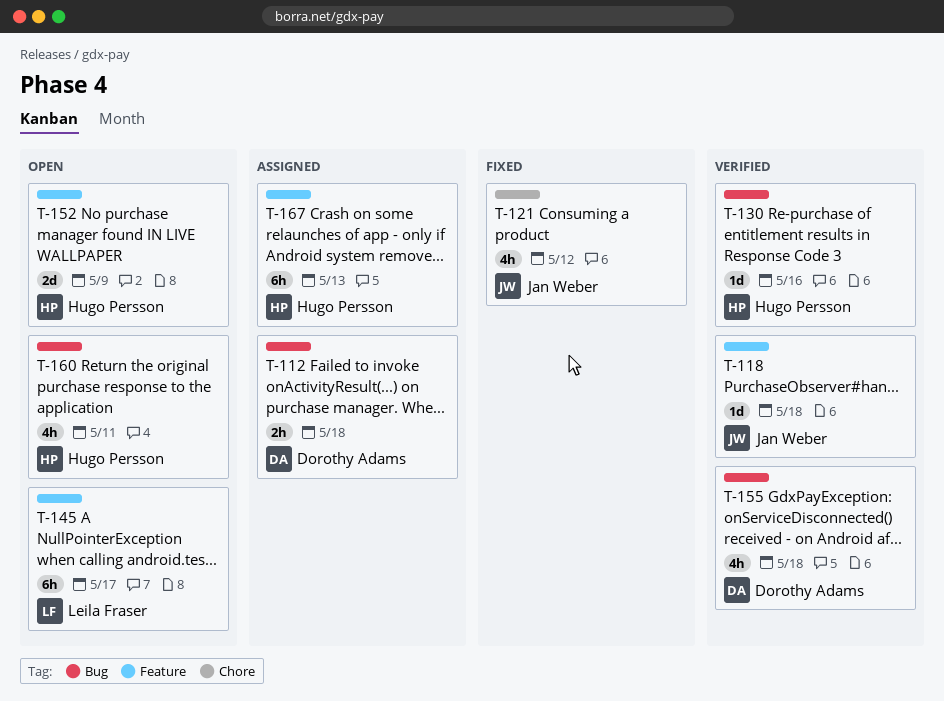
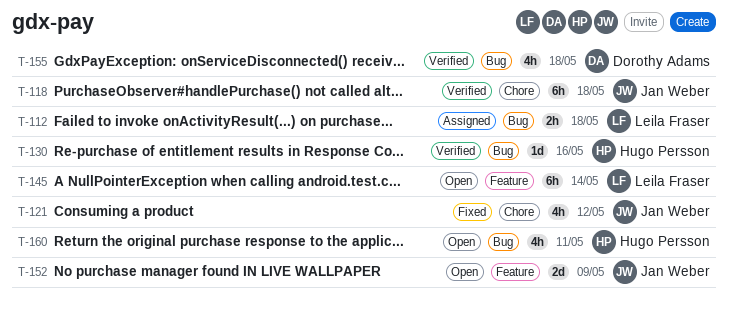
T-112, owner: Dorothy Adams -> Leila Fraser
T-118, label: Feature -> Chore
T-118, estimate: 1d -> 6h
T-145, due: May 17 -> May 14
T-152, owner: Hugo Persson -> Jan Weber
T-167: present -> none

